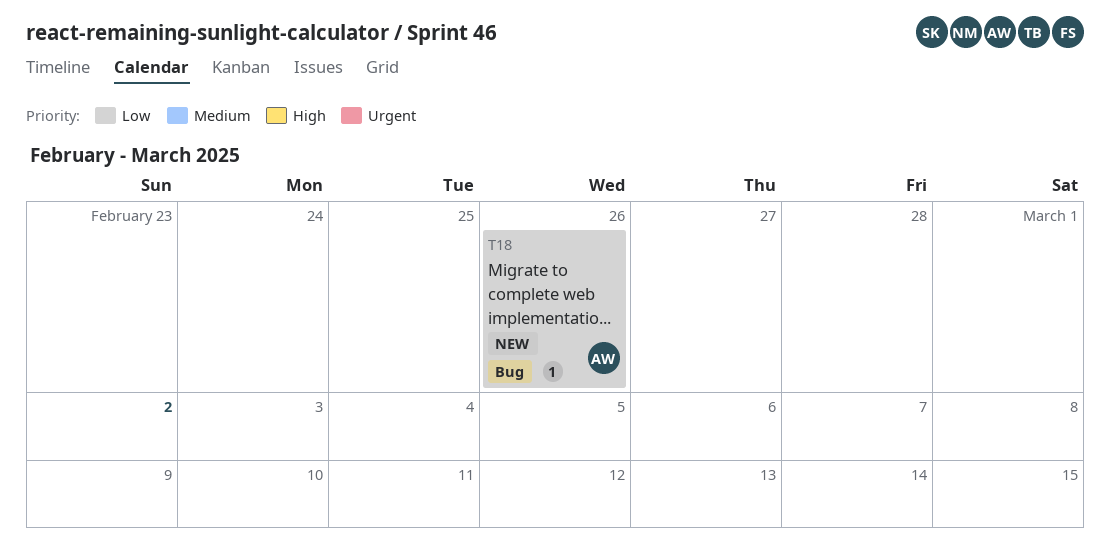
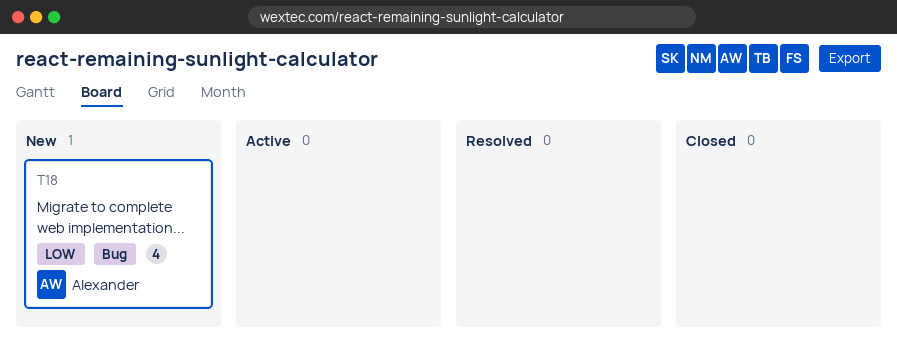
T18, estimate: 1 -> 4

